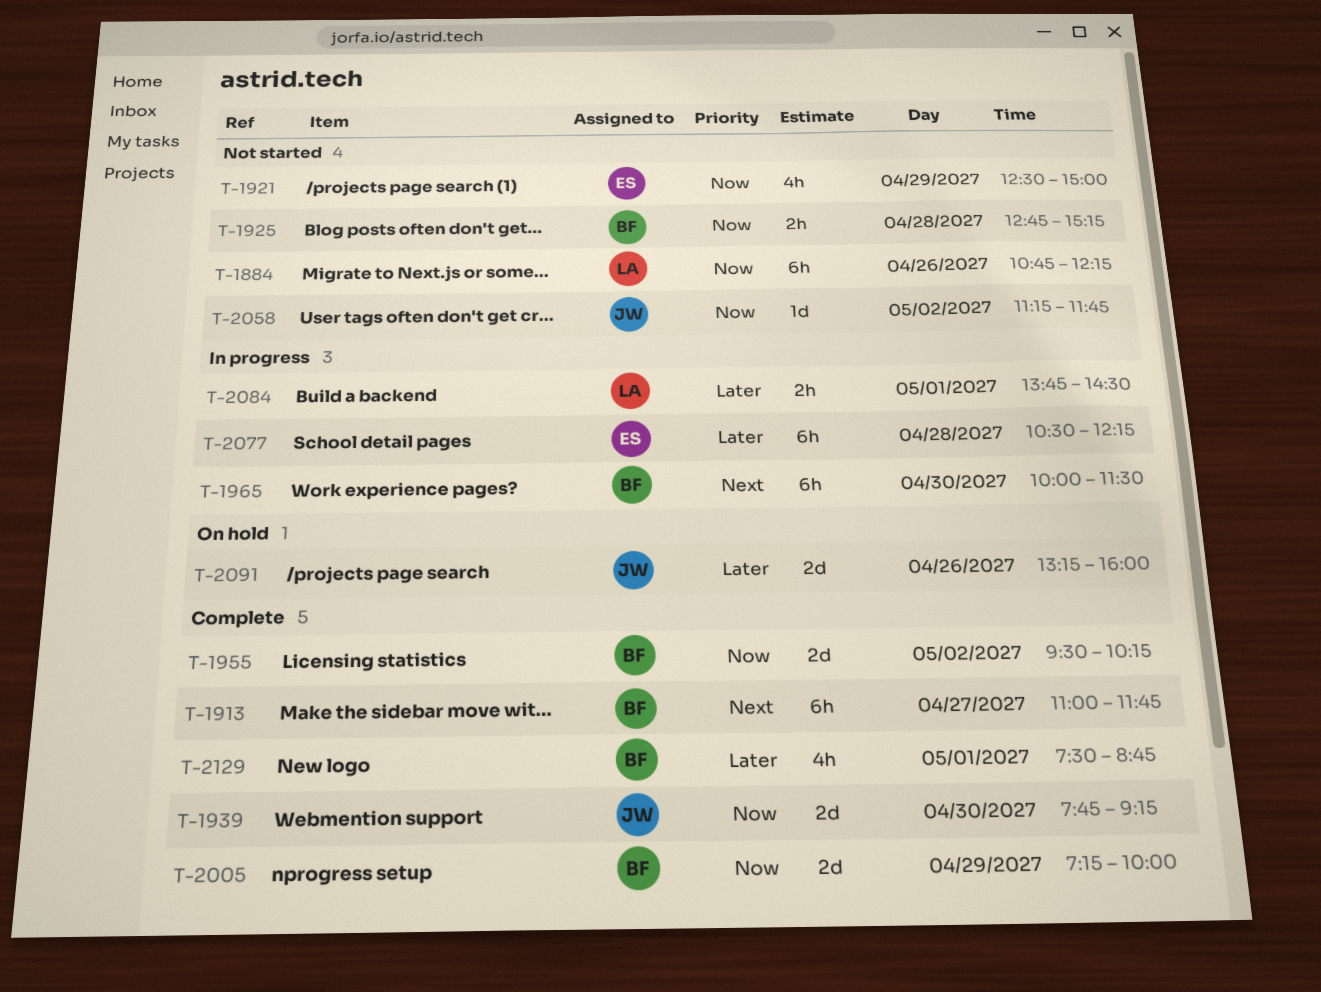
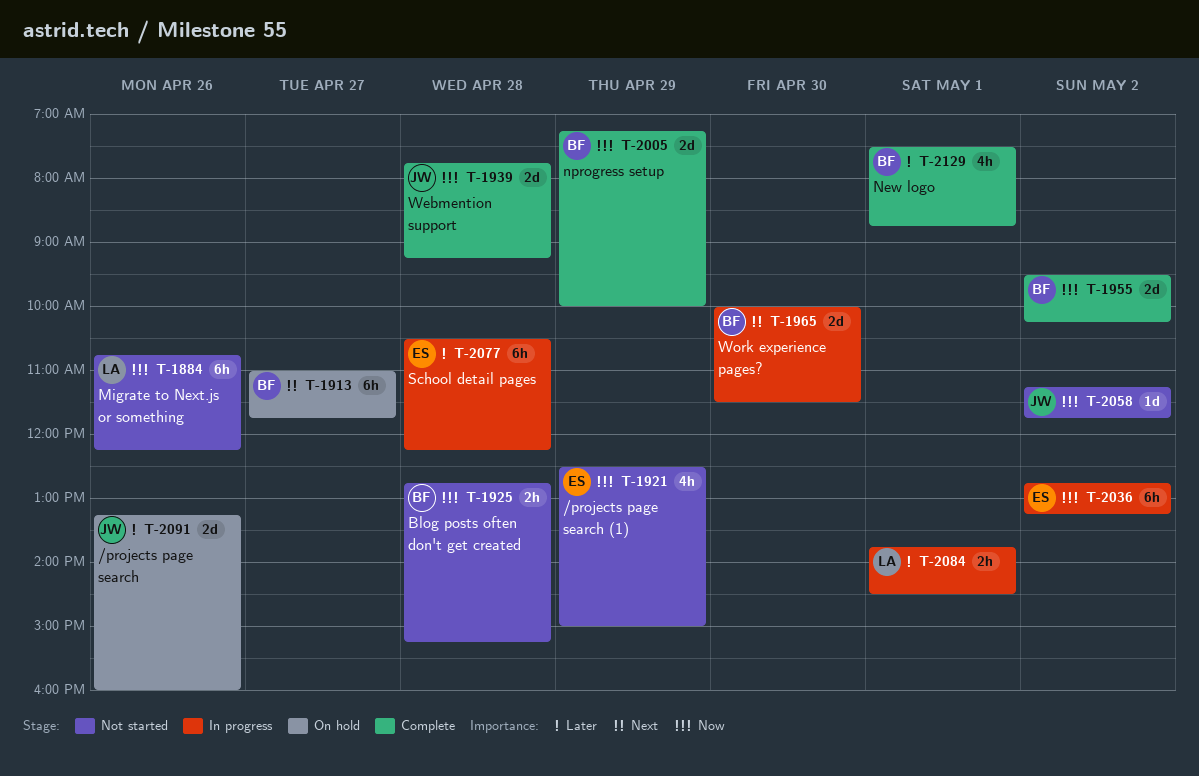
T-1913, status: Complete -> On hold
T-1939, day: Apr 30 -> Apr 28
T-1965, estimate: 6h -> 2d
T-2036: none -> present

